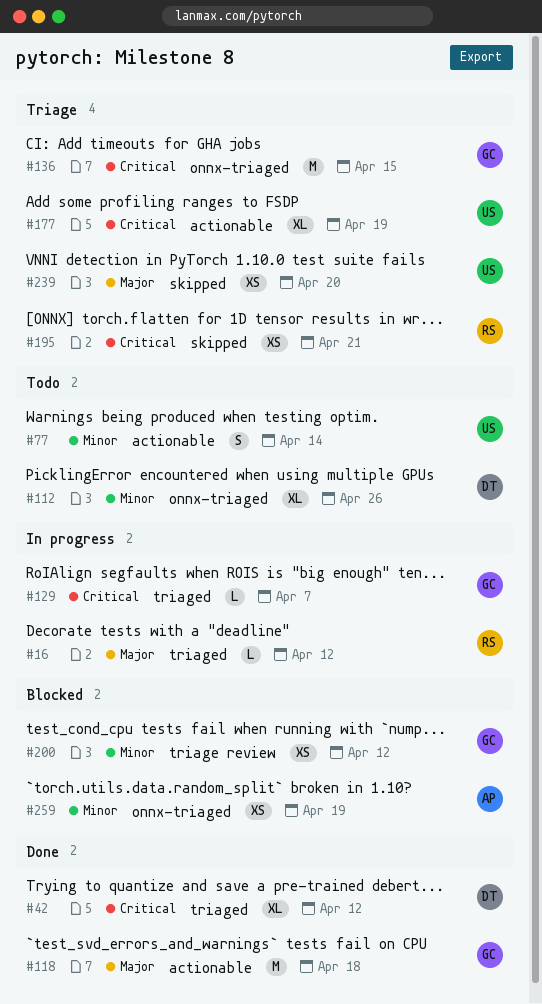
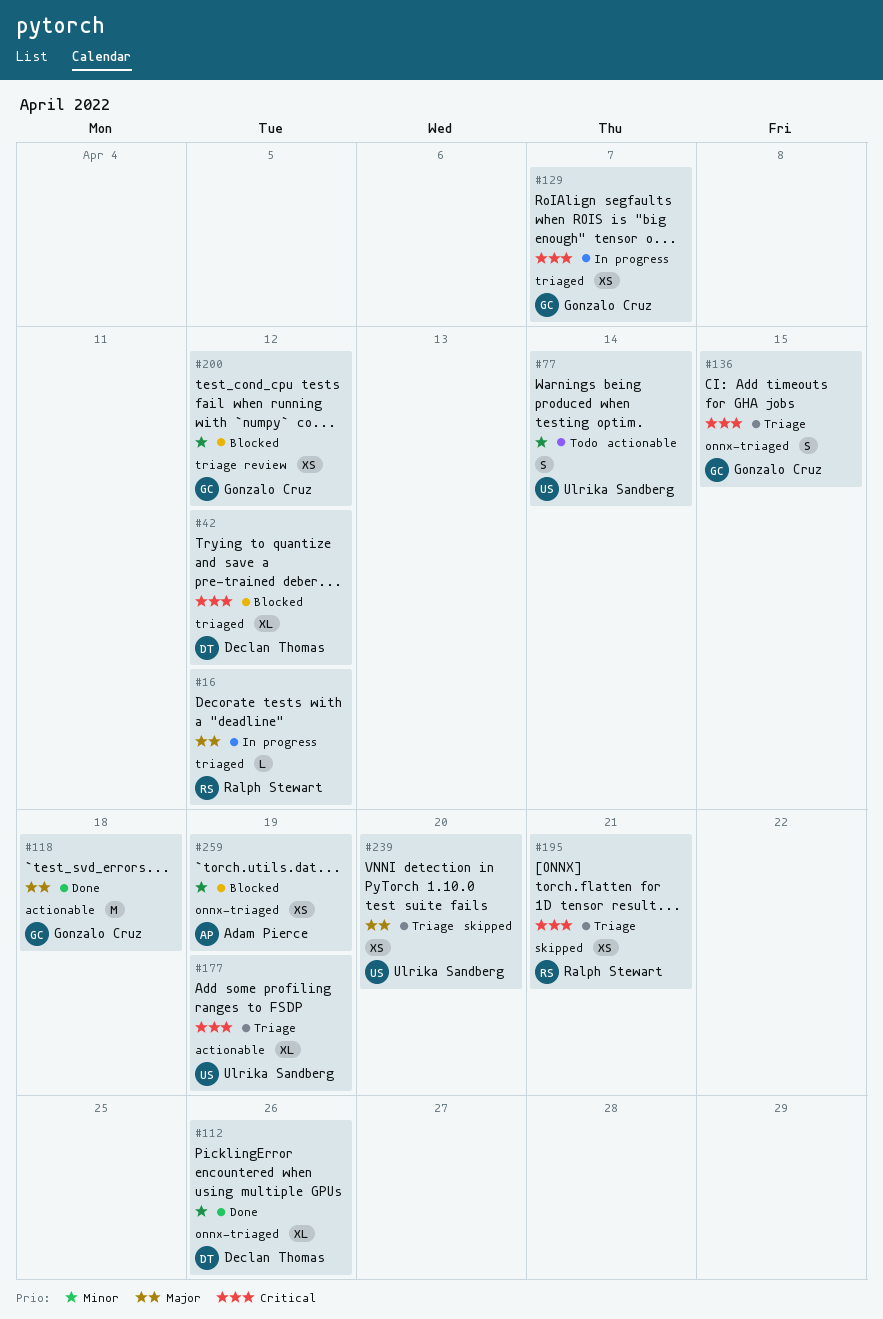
#42, status: Done -> Blocked
#112, status: Todo -> Done
#129, estimate: L -> XS
#136, estimate: M -> S

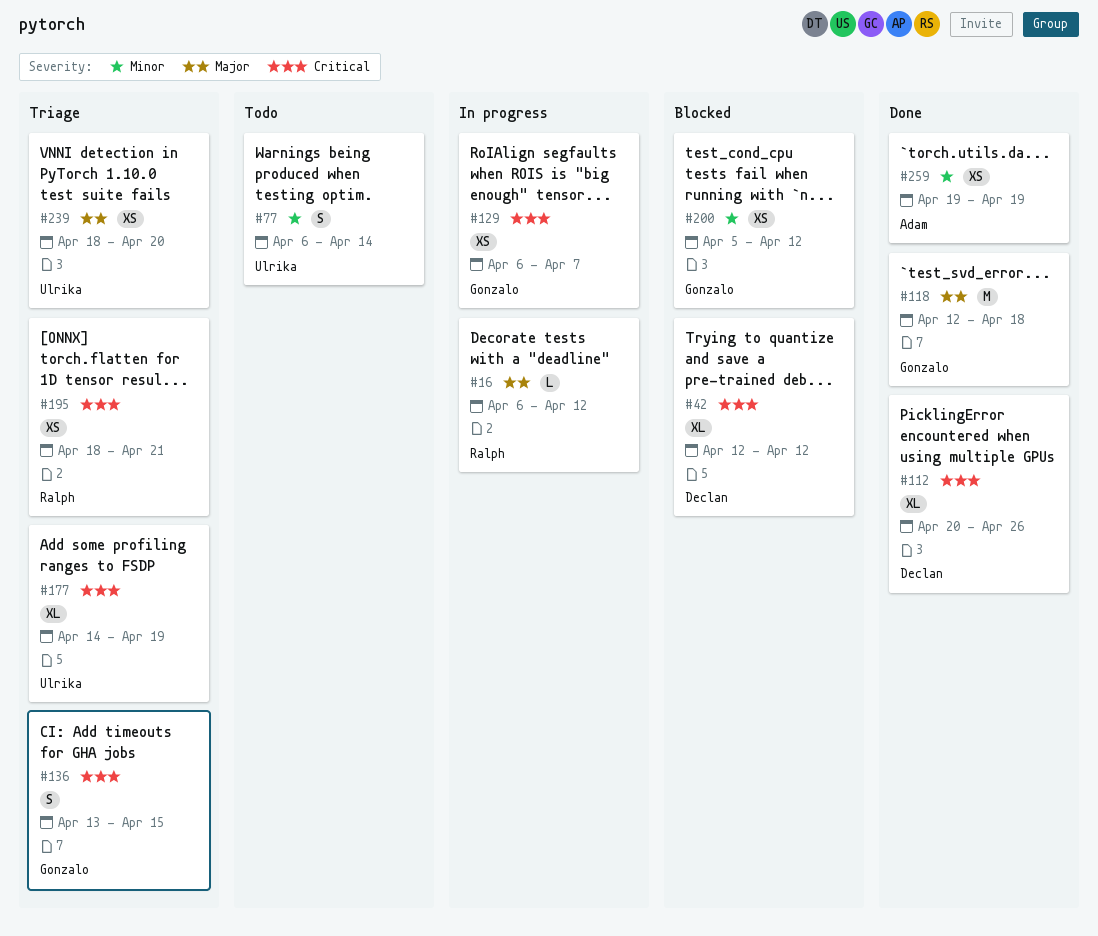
#112, priority: Minor -> Critical
#259, status: Blocked -> Done

